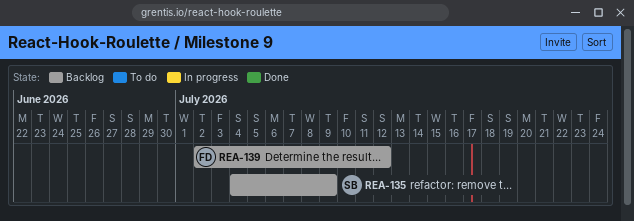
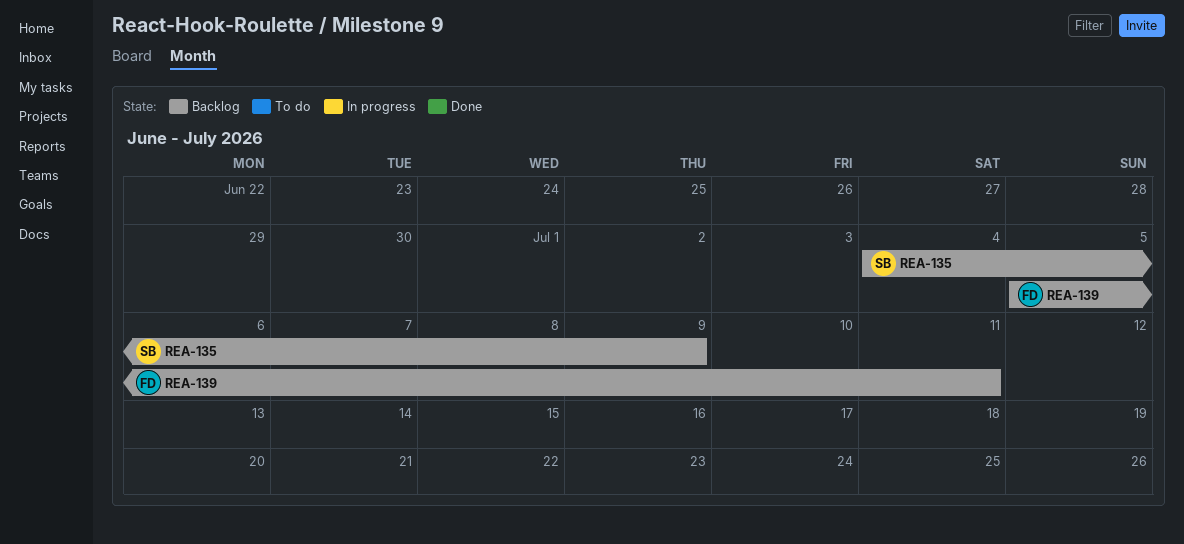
REA-139, start: Jul 2 -> Jul 5
REA-139, due: Jul 12 -> Jul 11

